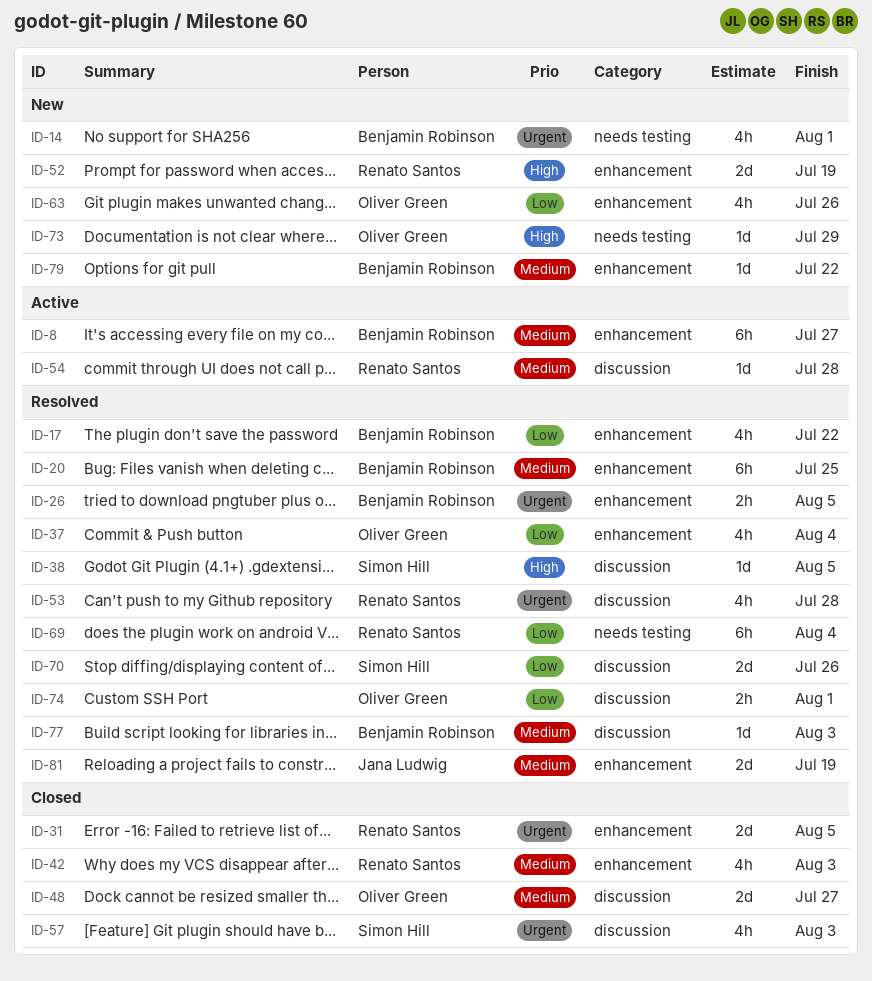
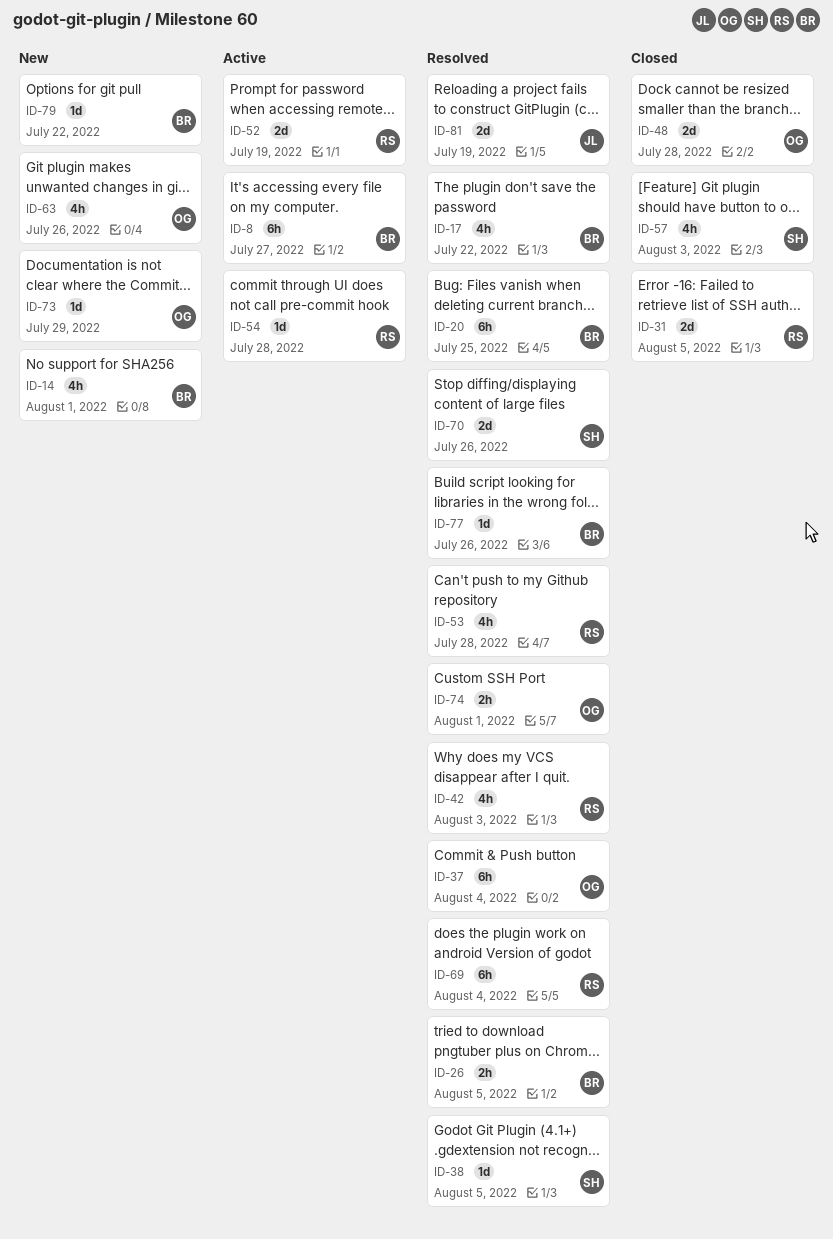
ID-37, estimate: 4h -> 6h
ID-42, status: Closed -> Resolved
ID-48, due: Jul 27 -> Jul 28
ID-52, status: New -> Active
ID-77, due: Aug 3 -> Jul 26

